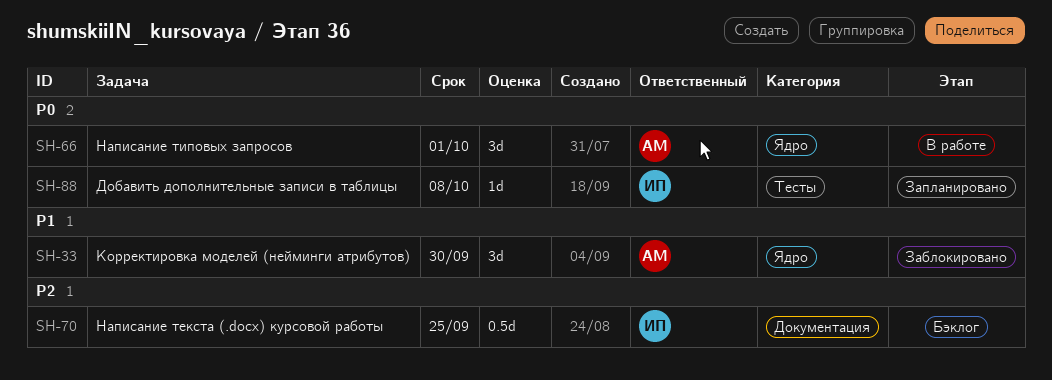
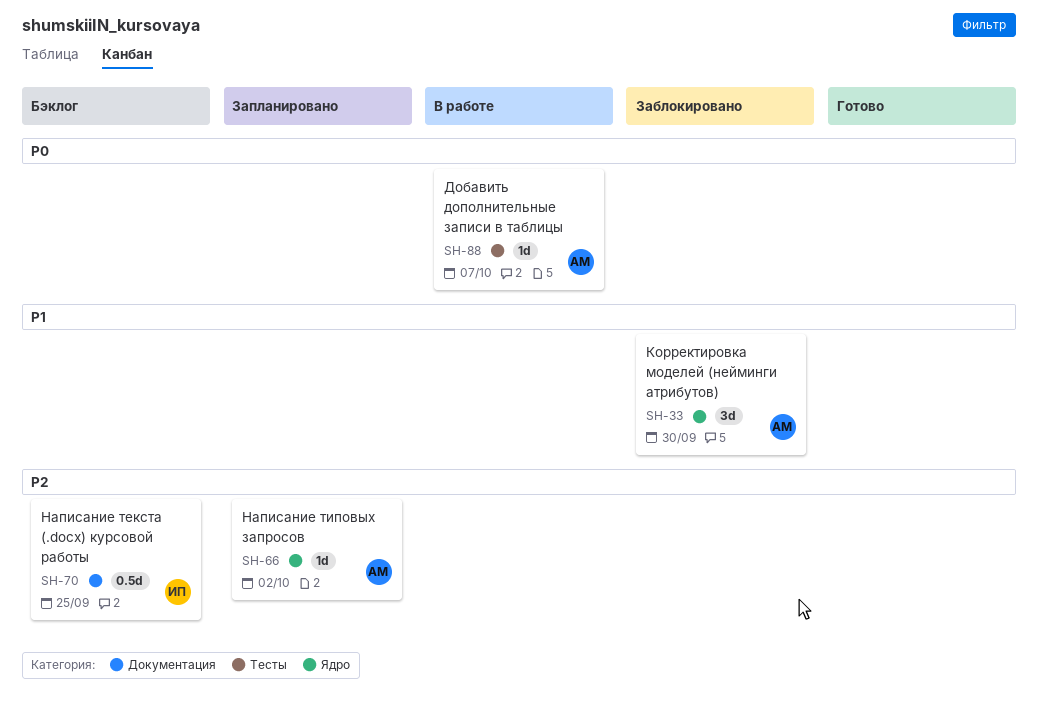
SH-66, status: В работе -> Запланировано
SH-66, priority: P0 -> P2
SH-66, estimate: 3d -> 1d
SH-66, due: Oct 1 -> Oct 2
SH-88, status: Запланировано -> В работе
SH-88, owner: ИП -> АМ
SH-88, due: Oct 8 -> Oct 7

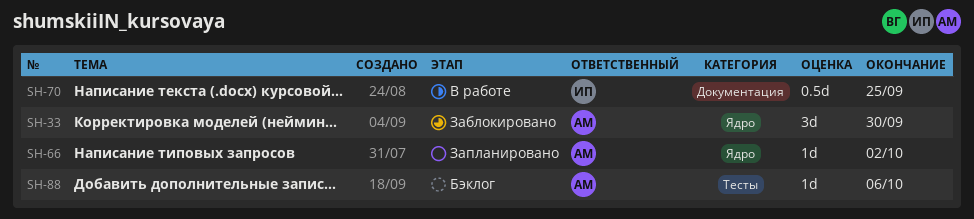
SH-70, status: Бэклог -> В работе
SH-88, status: В работе -> Бэклог
SH-88, due: Oct 7 -> Oct 6

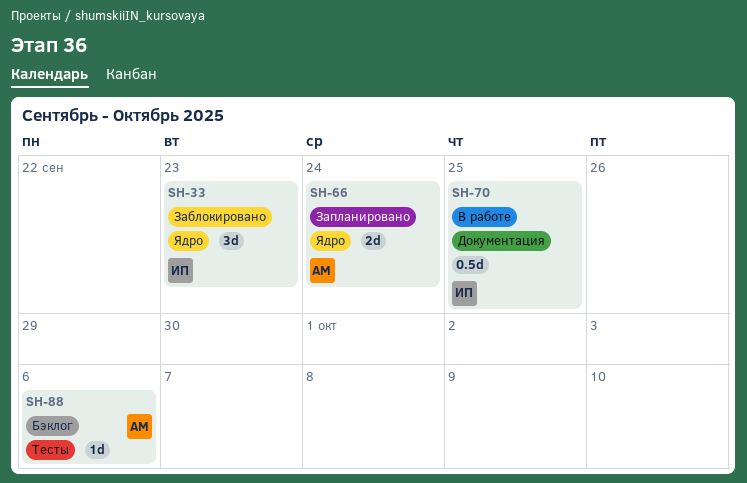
SH-33, owner: АМ -> ИП
SH-33, due: Sep 30 -> Sep 23
SH-66, estimate: 1d -> 2d
SH-66, due: Oct 2 -> Sep 24

